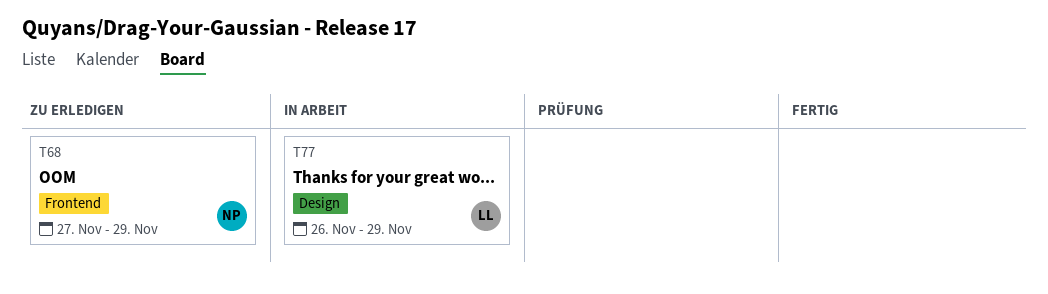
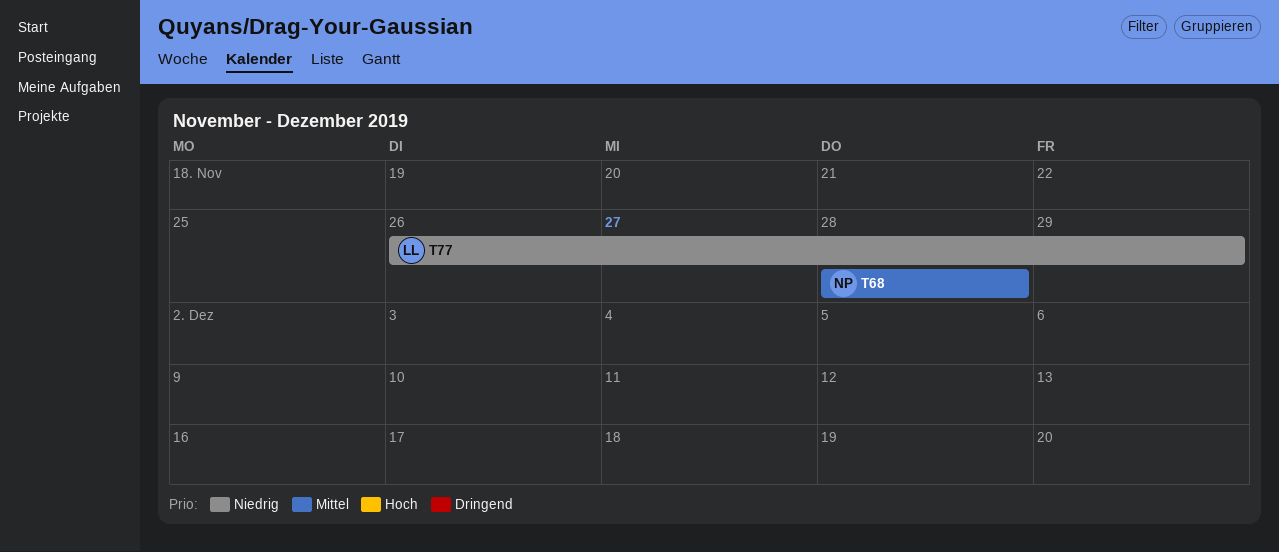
T68, start: Nov 27 -> Nov 28
T68, due: Nov 29 -> Nov 28

